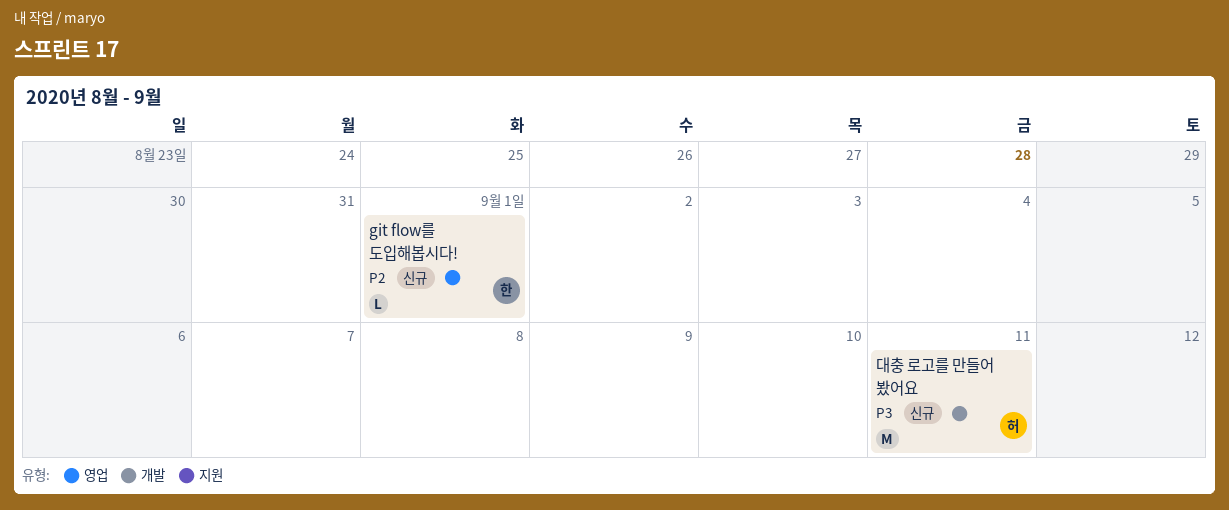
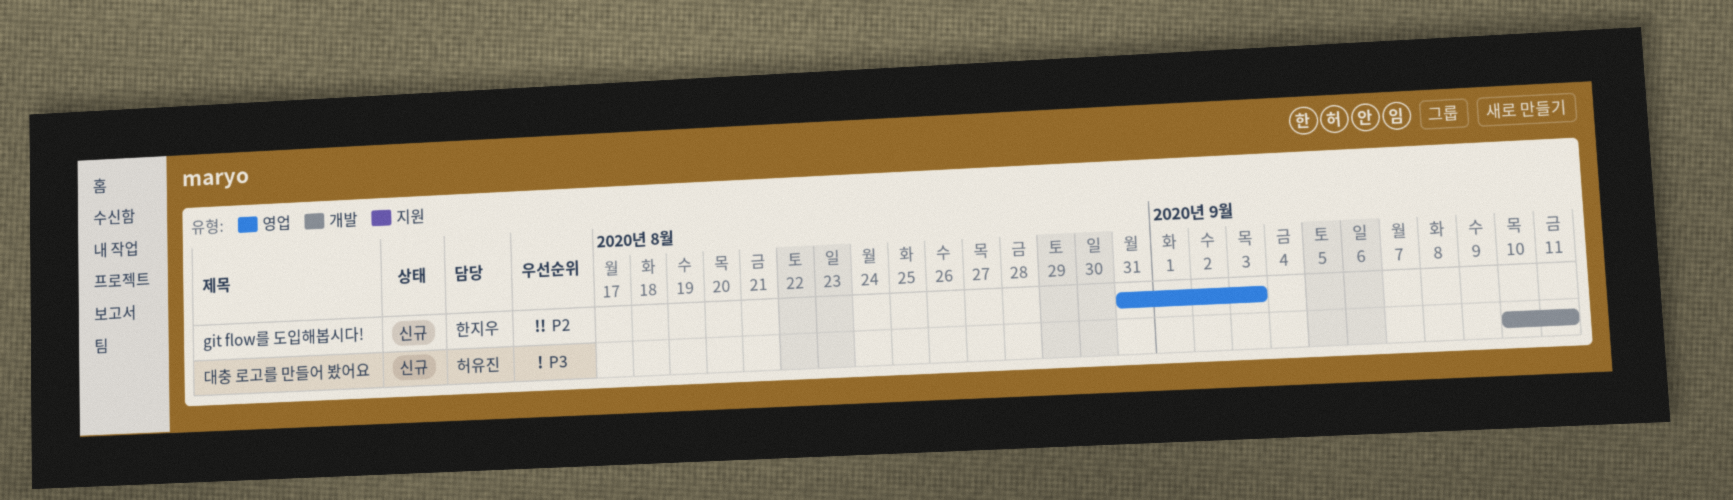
git flow를 도입해봅시다!, due: Sep 1 -> Sep 3

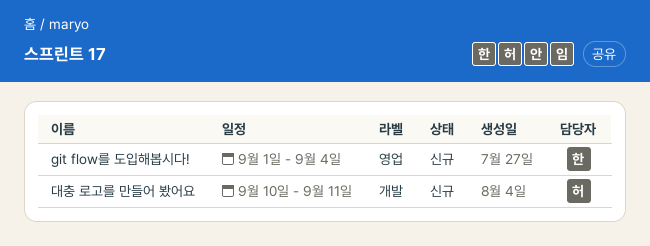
git flow를 도입해봅시다!, start: Aug 31 -> Sep 1
git flow를 도입해봅시다!, due: Sep 3 -> Sep 4

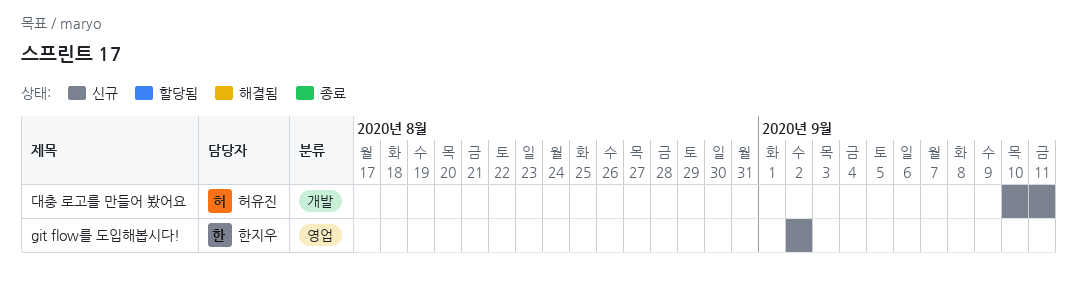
git flow를 도입해봅시다!, start: Sep 1 -> Sep 2
git flow를 도입해봅시다!, due: Sep 4 -> Sep 2

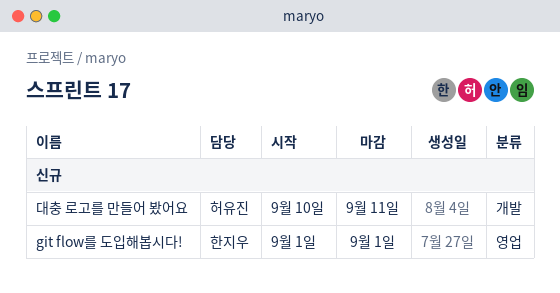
git flow를 도입해봅시다!, start: Sep 2 -> Sep 1
git flow를 도입해봅시다!, due: Sep 2 -> Sep 1

